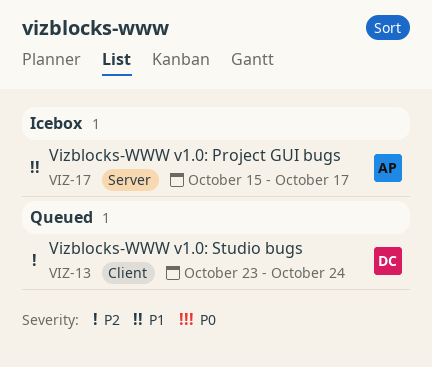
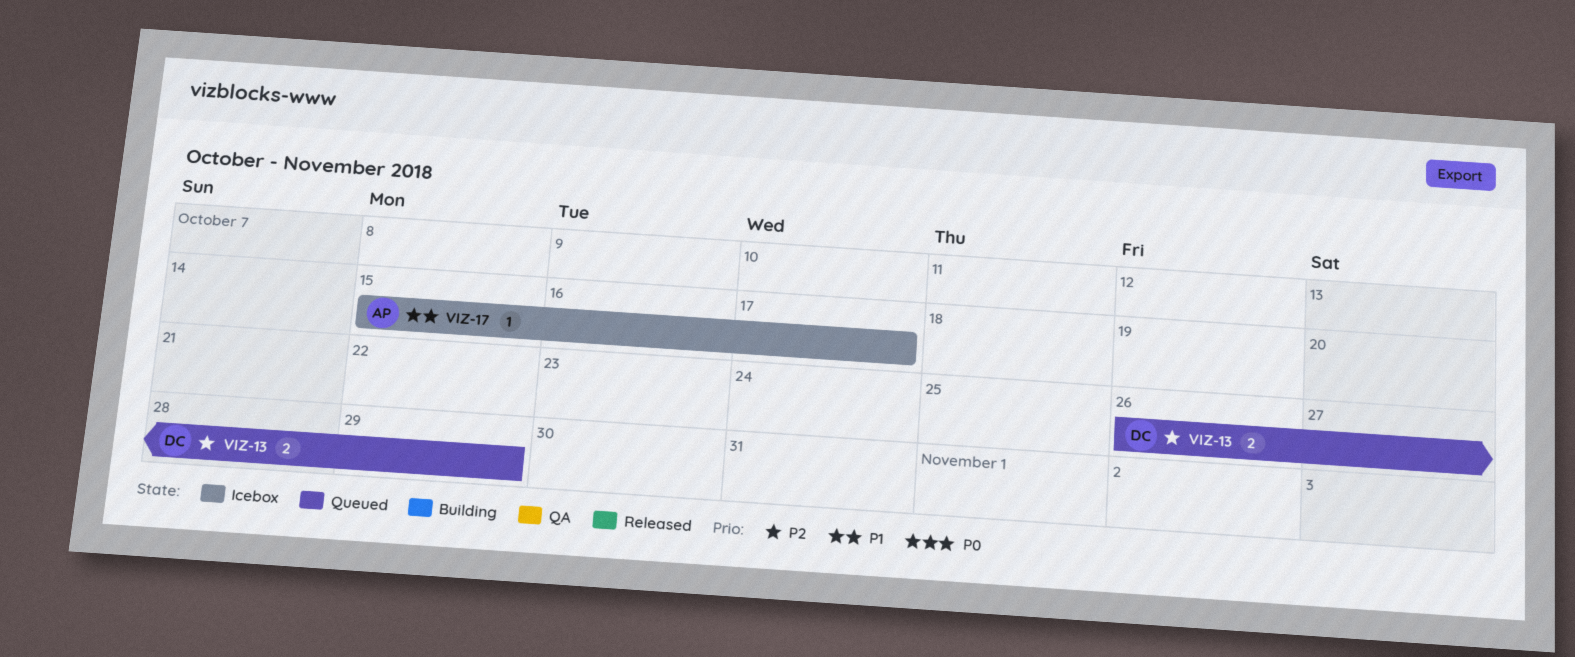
VIZ-13, start: Oct 23 -> Oct 26
VIZ-13, due: Oct 24 -> Oct 29

